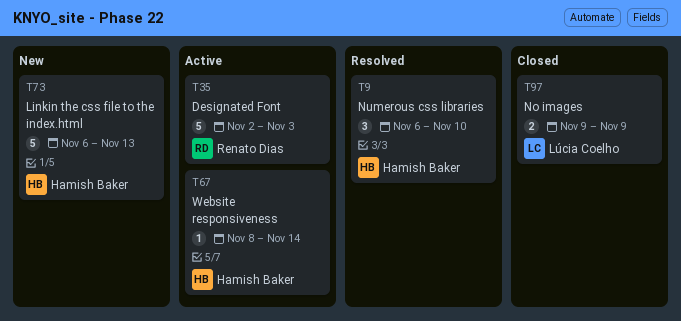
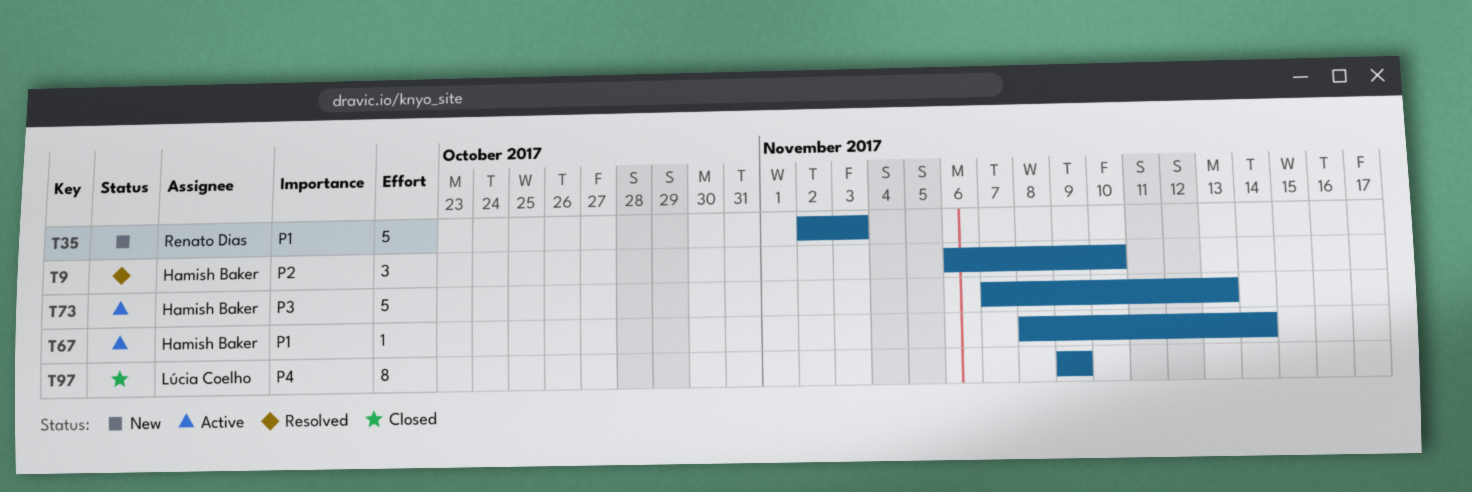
T35, status: Active -> New
T73, status: New -> Active
T73, start: Nov 6 -> Nov 7
T97, estimate: 2 -> 8

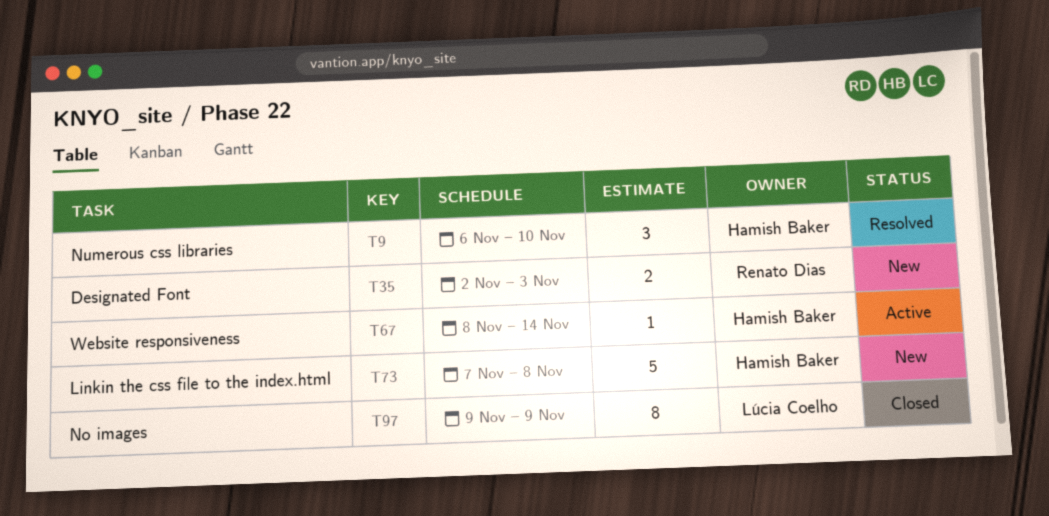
T35, estimate: 5 -> 2
T73, status: Active -> New
T73, due: Nov 13 -> Nov 8

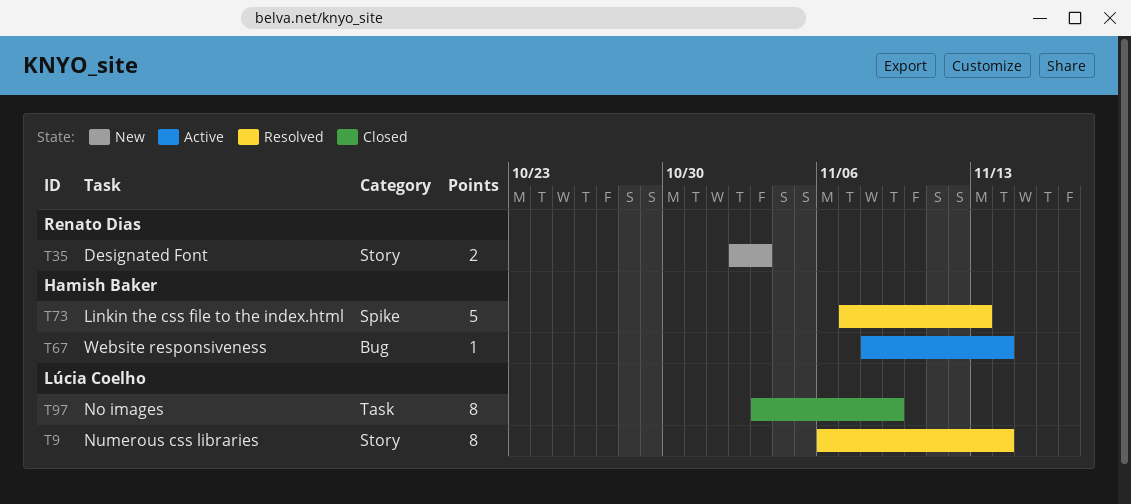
T9, owner: Hamish Baker -> Lúcia Coelho
T9, estimate: 3 -> 8
T9, due: Nov 10 -> Nov 14
T73, status: New -> Resolved
T73, due: Nov 8 -> Nov 13
T97, start: Nov 9 -> Nov 3

